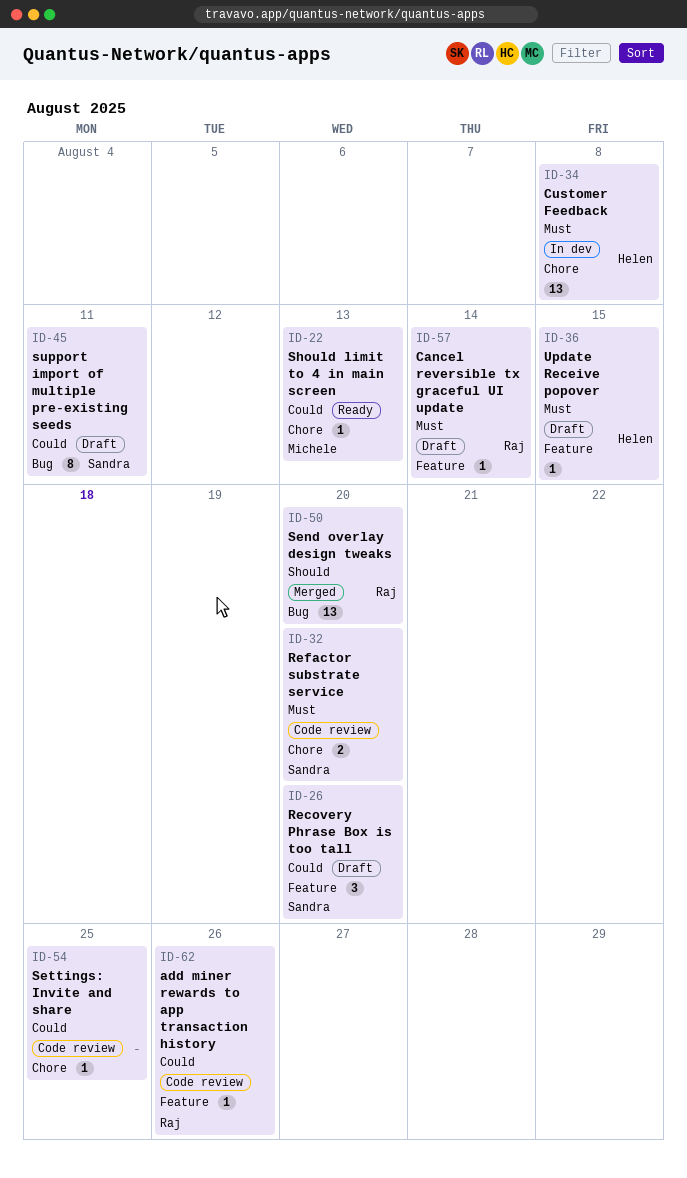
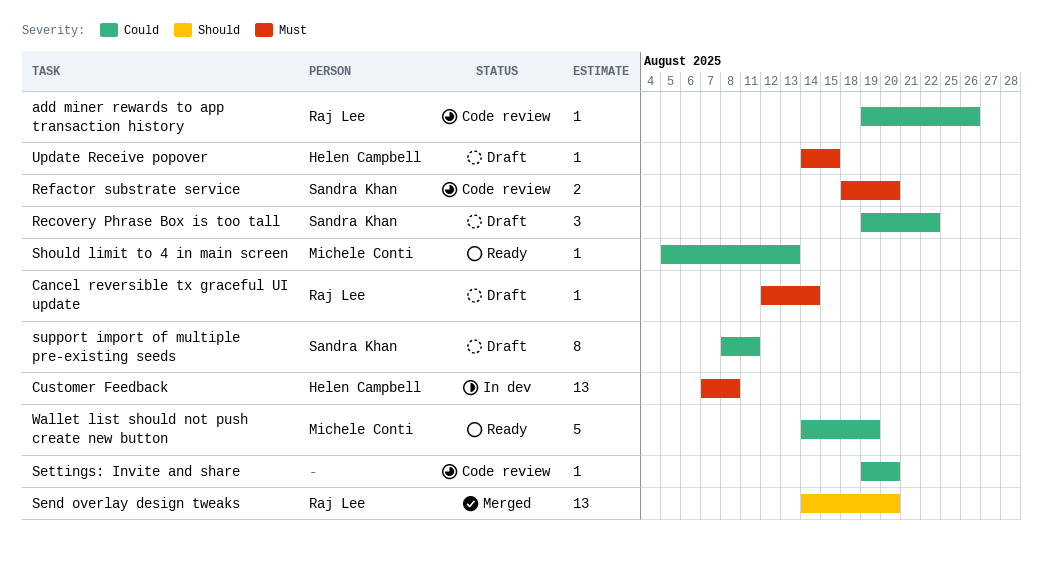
Recovery Phrase Box is too tall, due: Aug 20 -> Aug 22
Settings: Invite and share, due: Aug 25 -> Aug 20
Wallet list should not push create new button: none -> present

